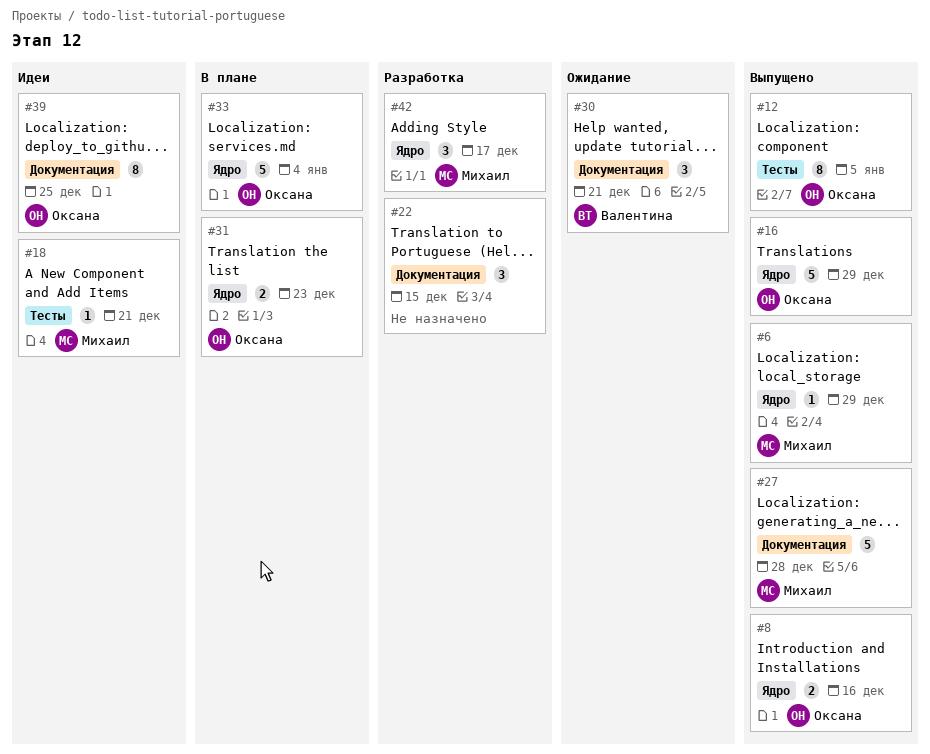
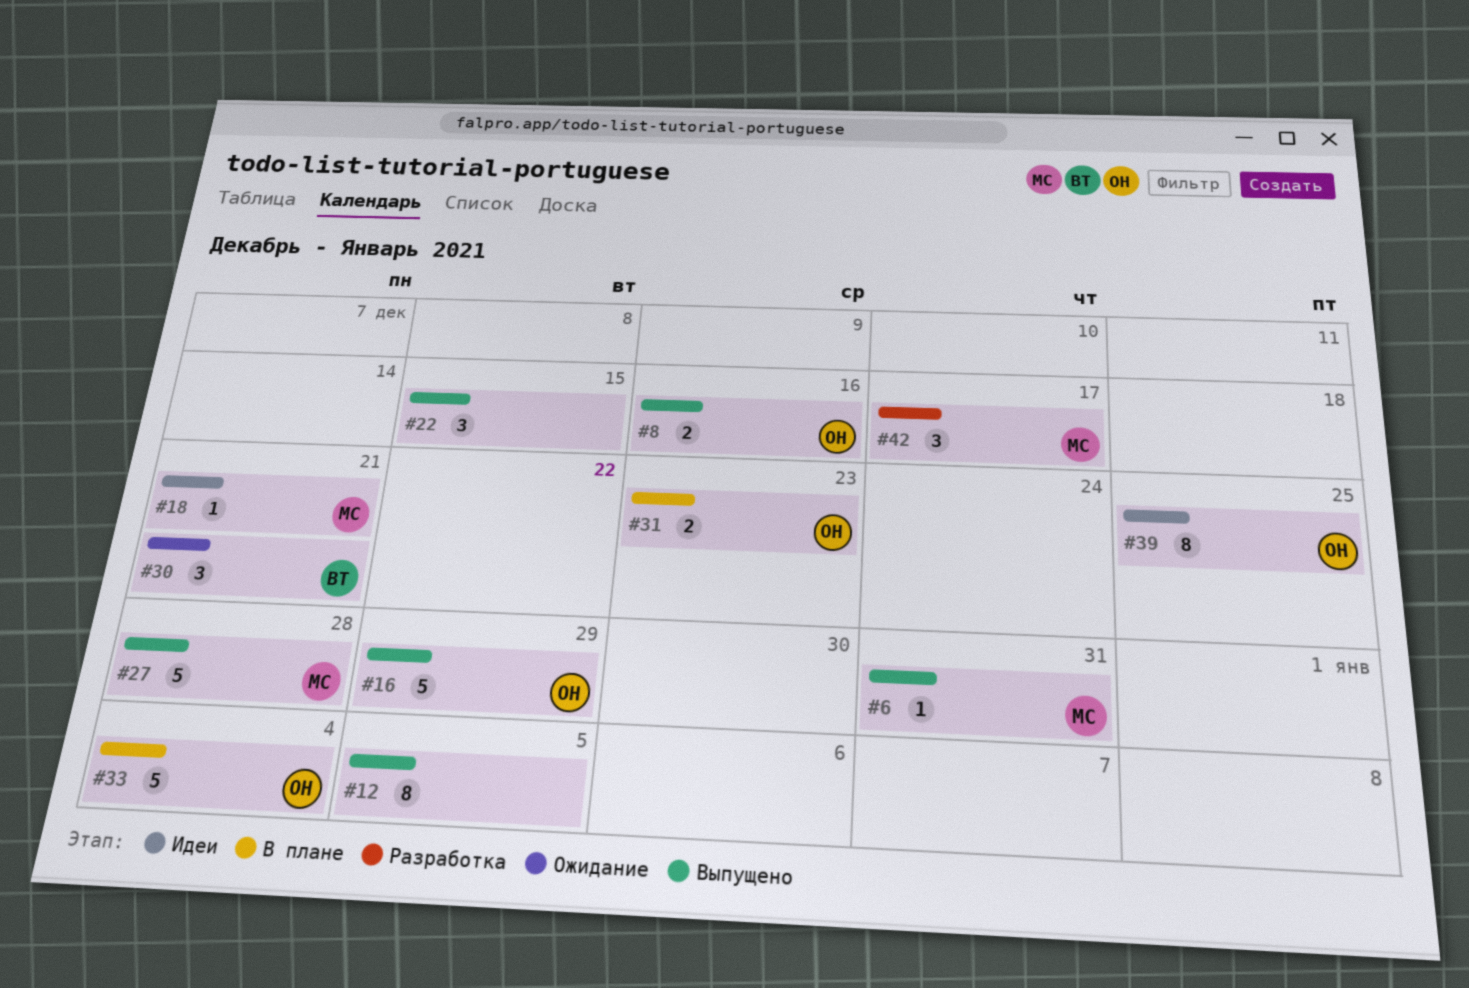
#6, due: Dec 29 -> Dec 31
#12, owner: Оксана -> none
#22, status: Разработка -> Выпущено

